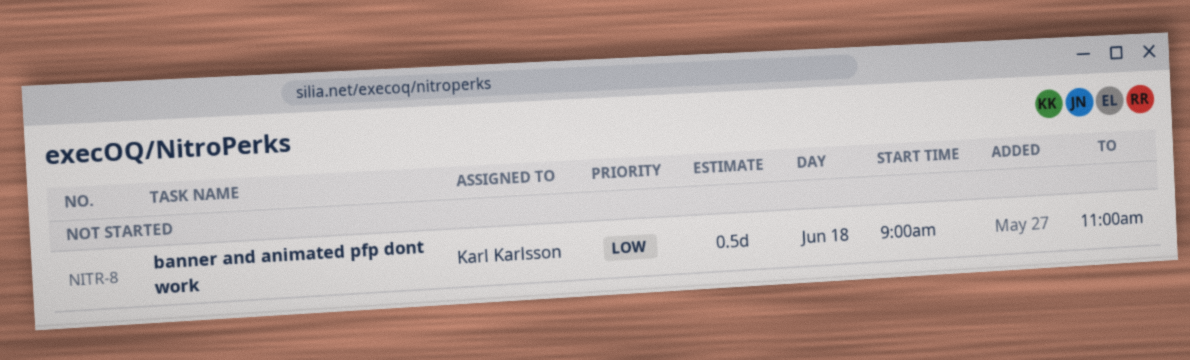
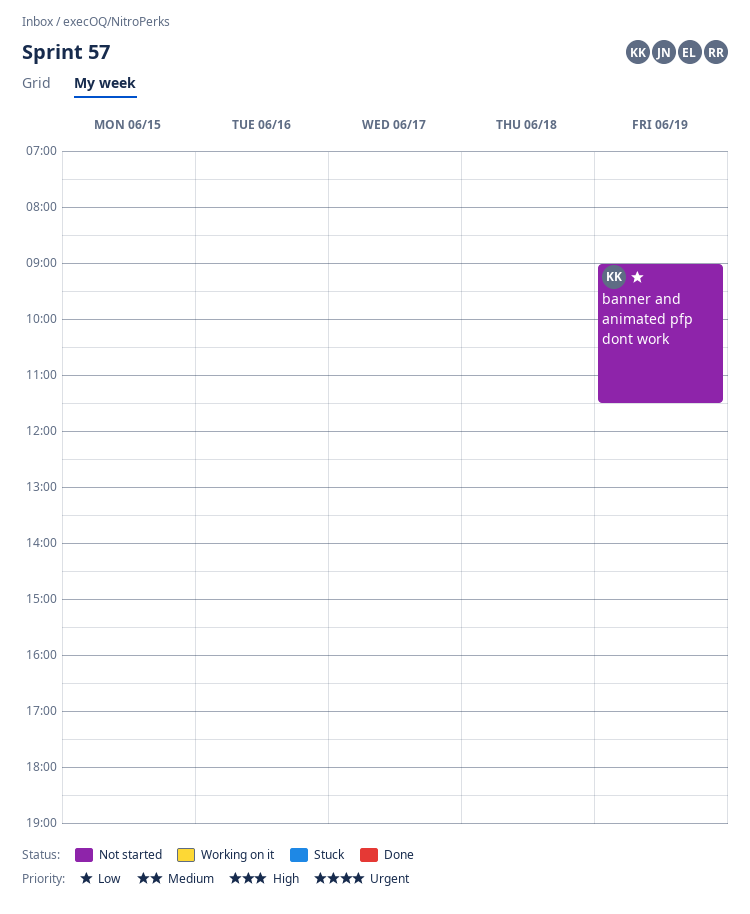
banner and animated pfp dont work, day: Jun 18 -> Jun 19
banner and animated pfp dont work, ends: 11:00 -> 11:30

